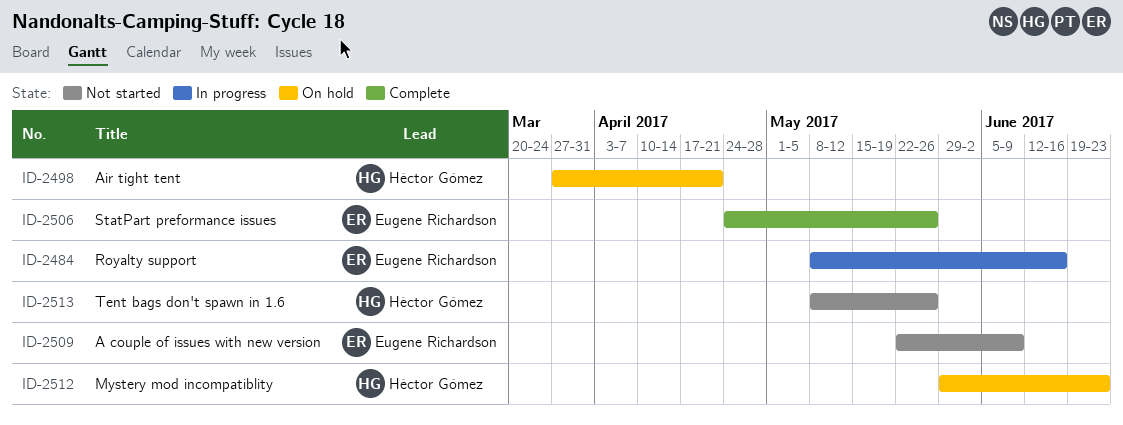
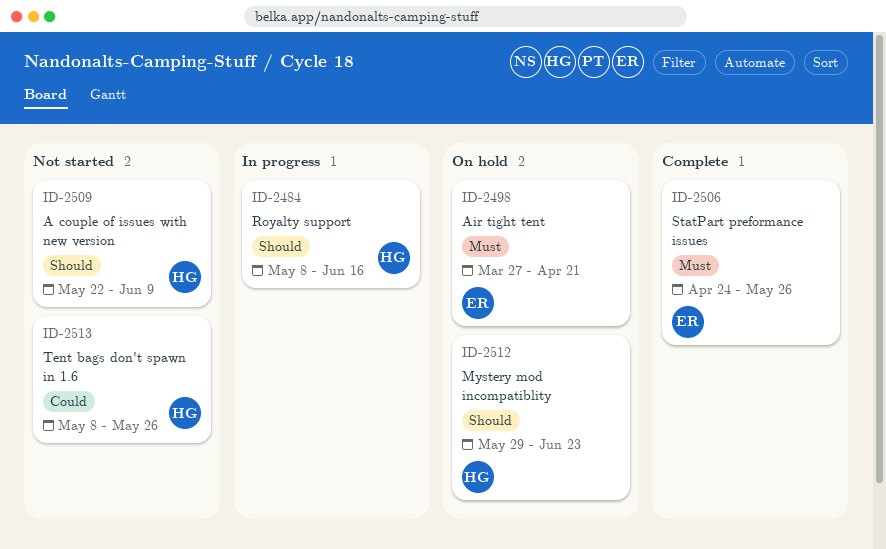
ID-2484, owner: Eugene Richardson -> Héctor Gómez
ID-2498, owner: Héctor Gómez -> Eugene Richardson
ID-2509, owner: Eugene Richardson -> Héctor Gómez

